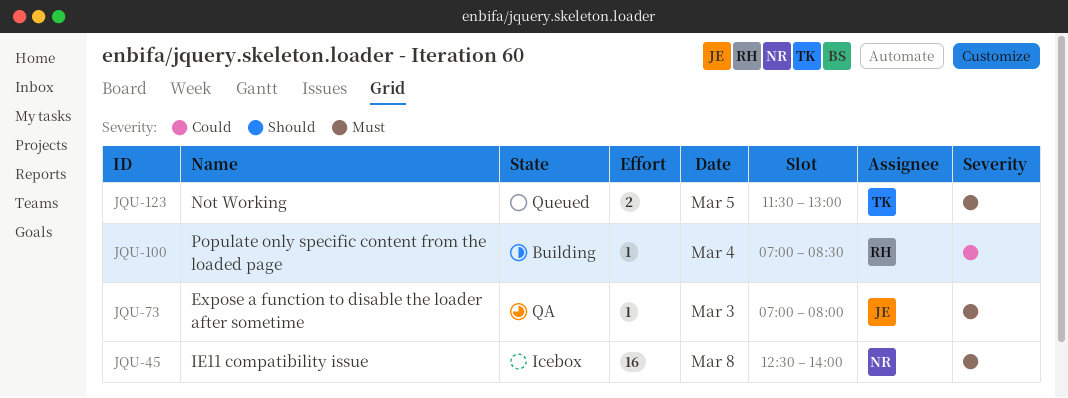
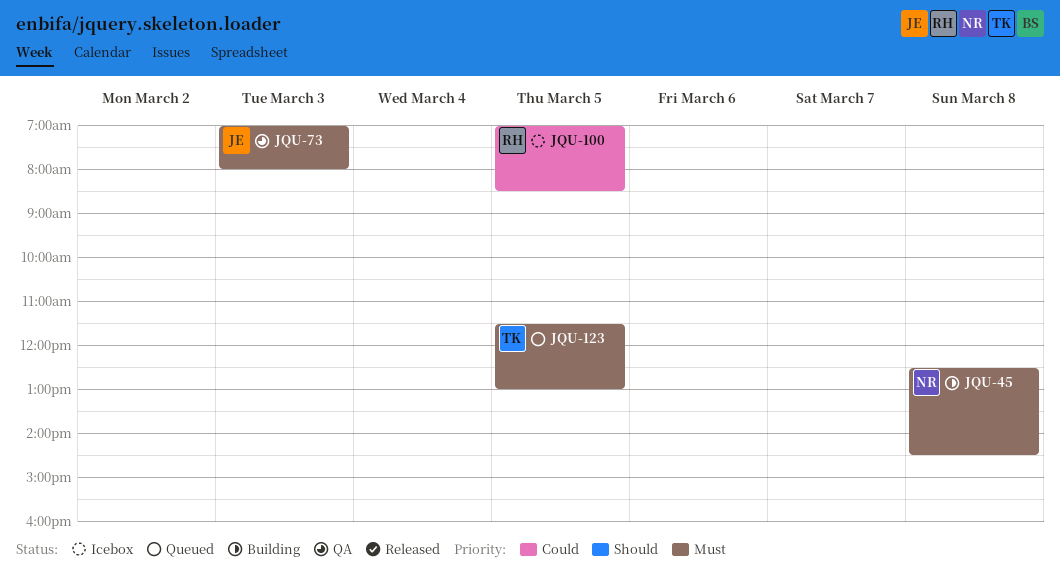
JQU-45, status: Icebox -> Building
JQU-45, ends: 14:00 -> 14:30
JQU-100, status: Building -> Icebox
JQU-100, day: Mar 4 -> Mar 5

